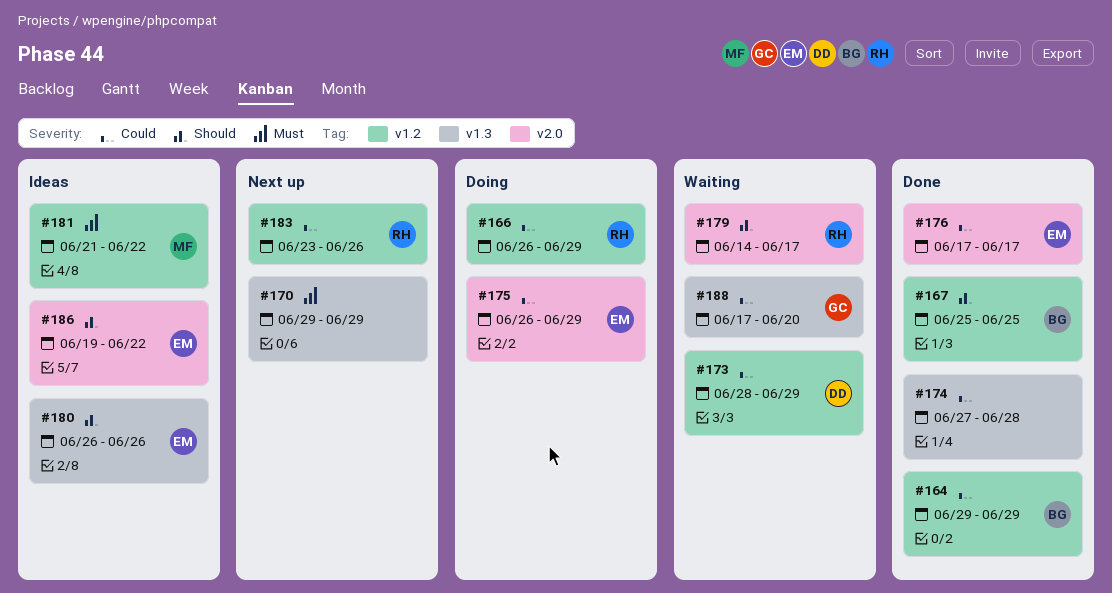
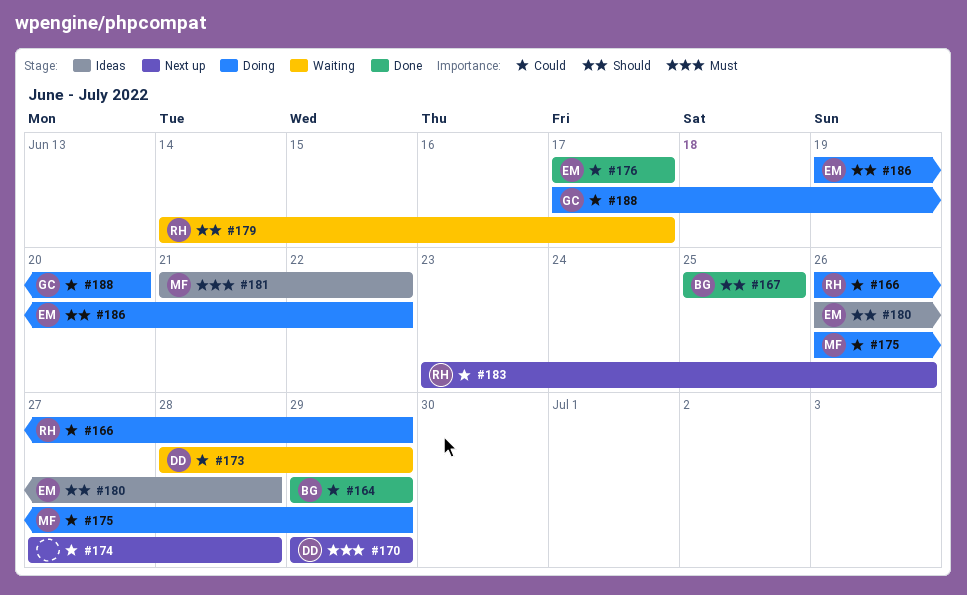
#170, owner: none -> DD
#174, status: Done -> Next up
#175, owner: EM -> MF
#180, due: Jun 26 -> Jun 28
#186, status: Ideas -> Doing
#188, status: Waiting -> Doing

